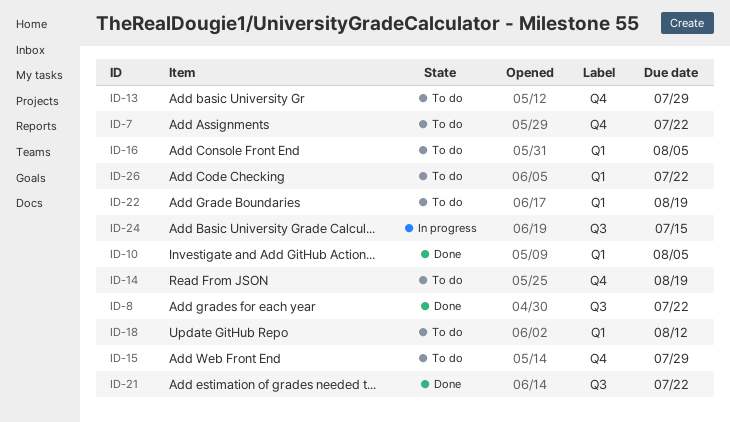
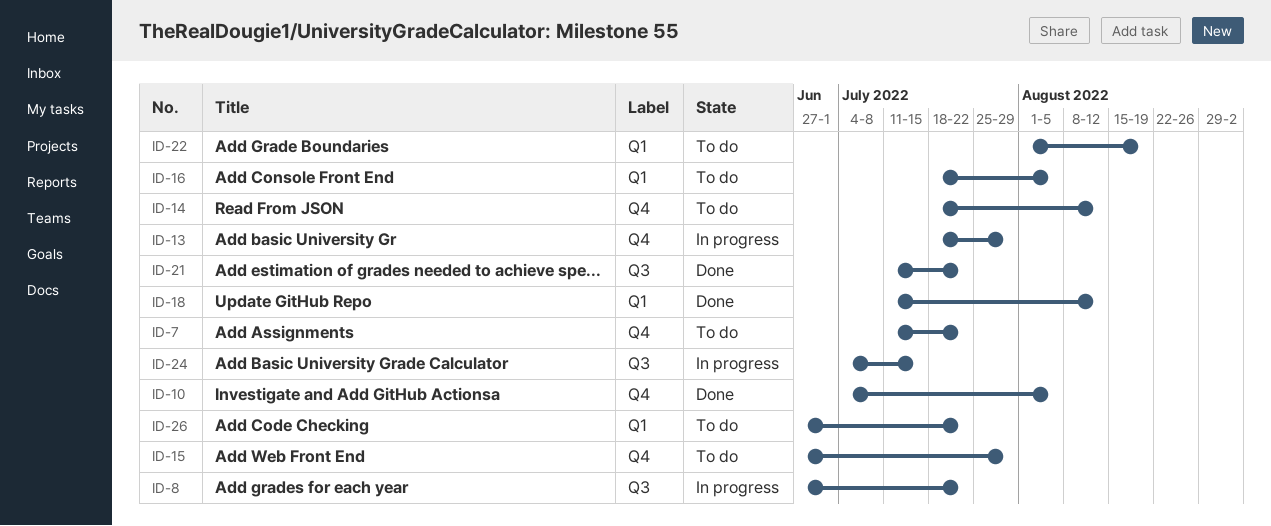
ID-8, status: Done -> In progress
ID-10, label: Q1 -> Q4
ID-13, status: To do -> In progress
ID-14, due: Aug 19 -> Aug 12
ID-18, status: To do -> Done

